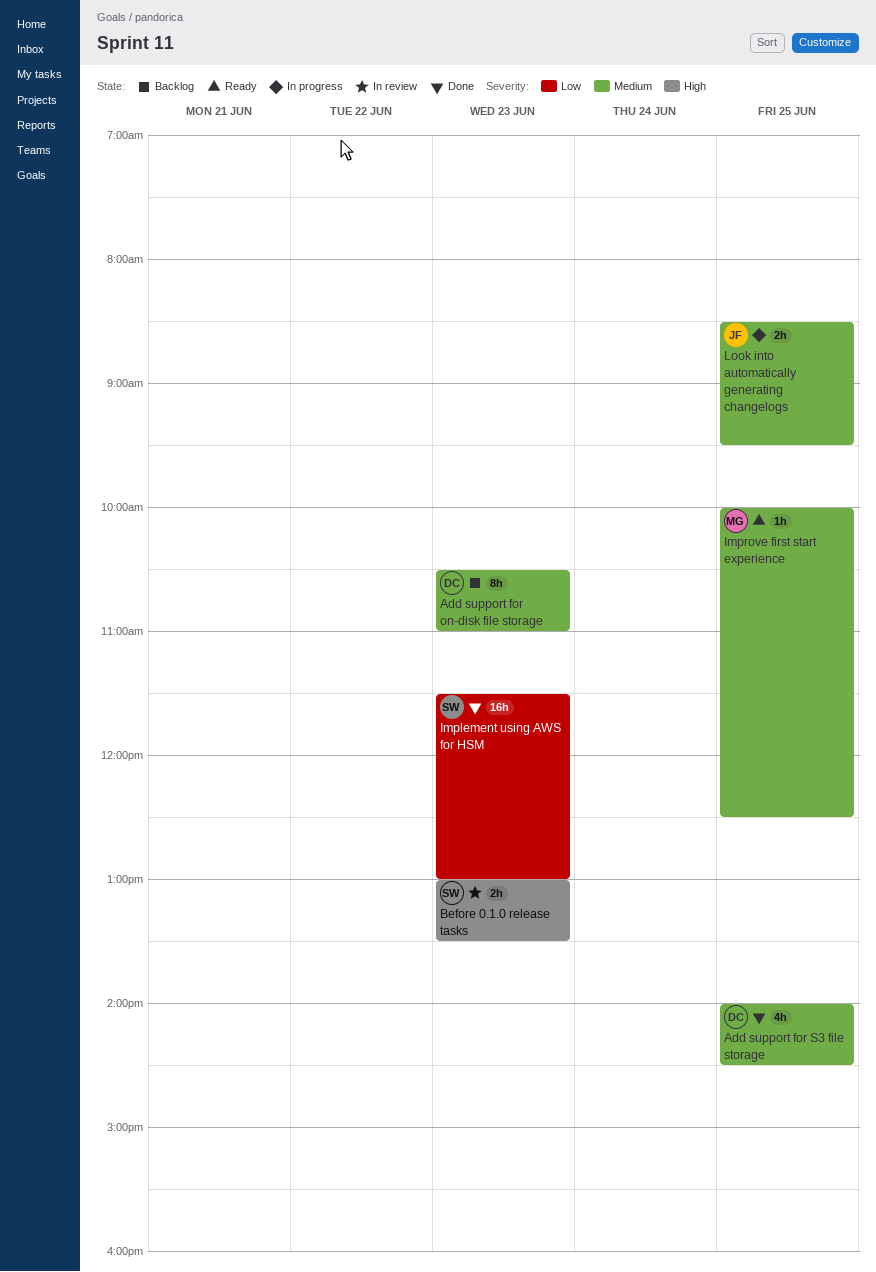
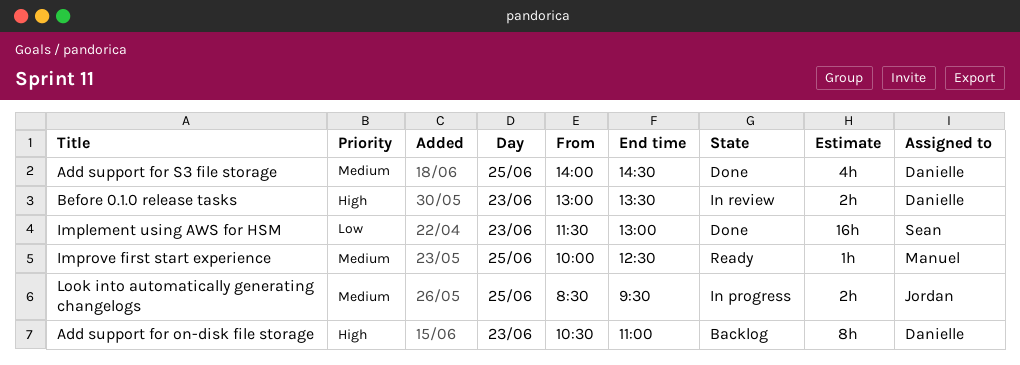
Add support for on-disk file storage, priority: Medium -> High
Before 0.1.0 release tasks, owner: Sean -> Danielle

